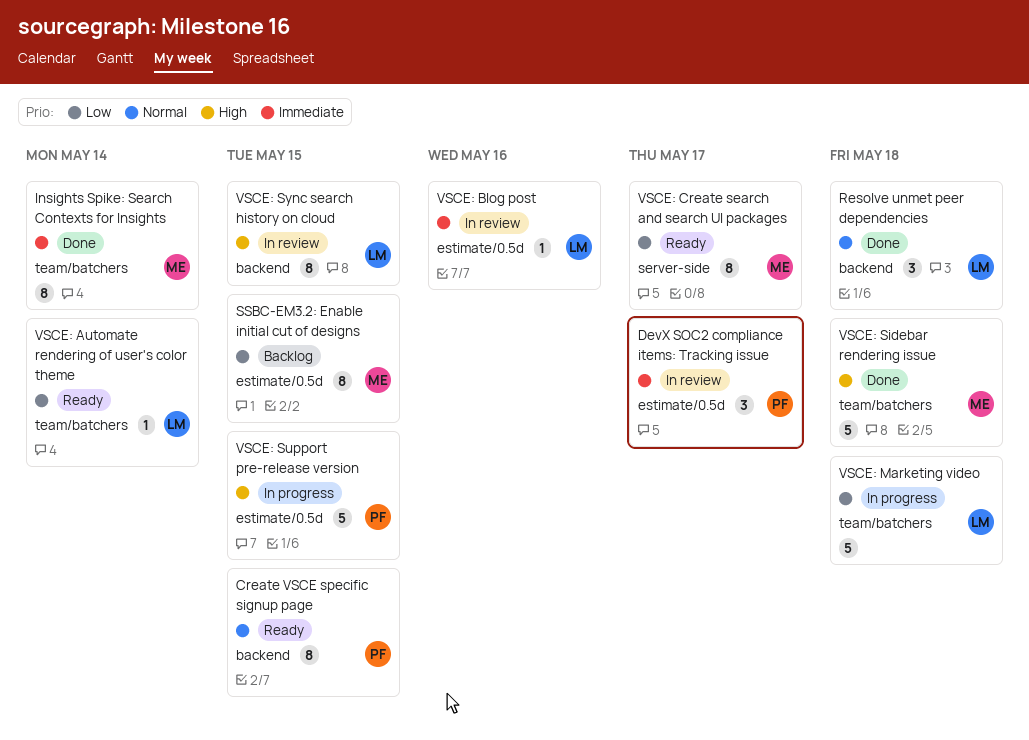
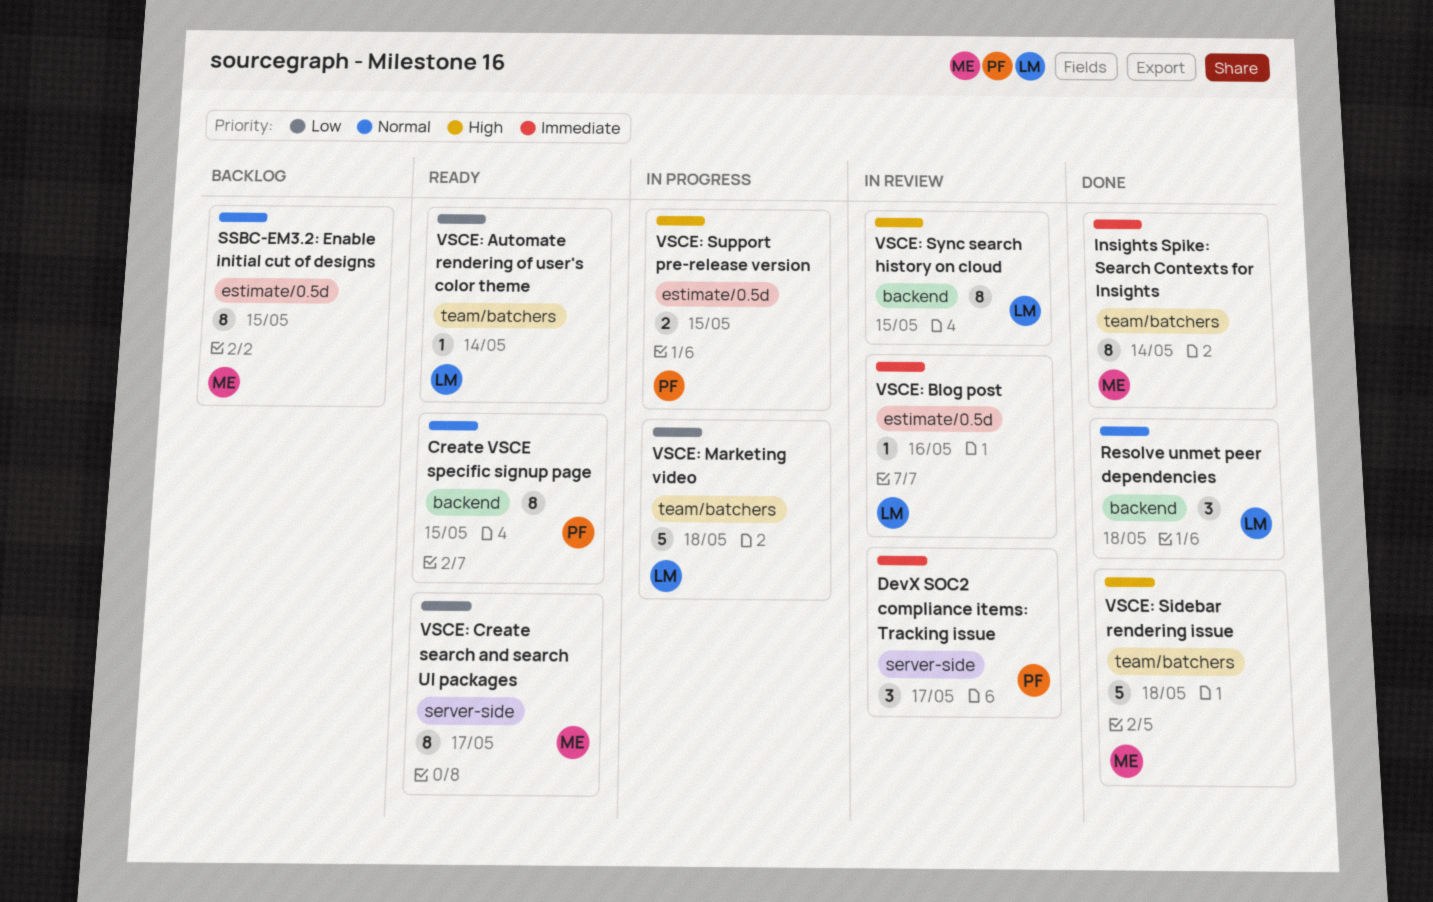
DevX SOC2 compliance items: Tracking issue, label: estimate/0.5d -> server-side
SSBC-EM3.2: Enable initial cut of designs, priority: Low -> Normal
VSCE: Support pre-release version, estimate: 5 -> 2

